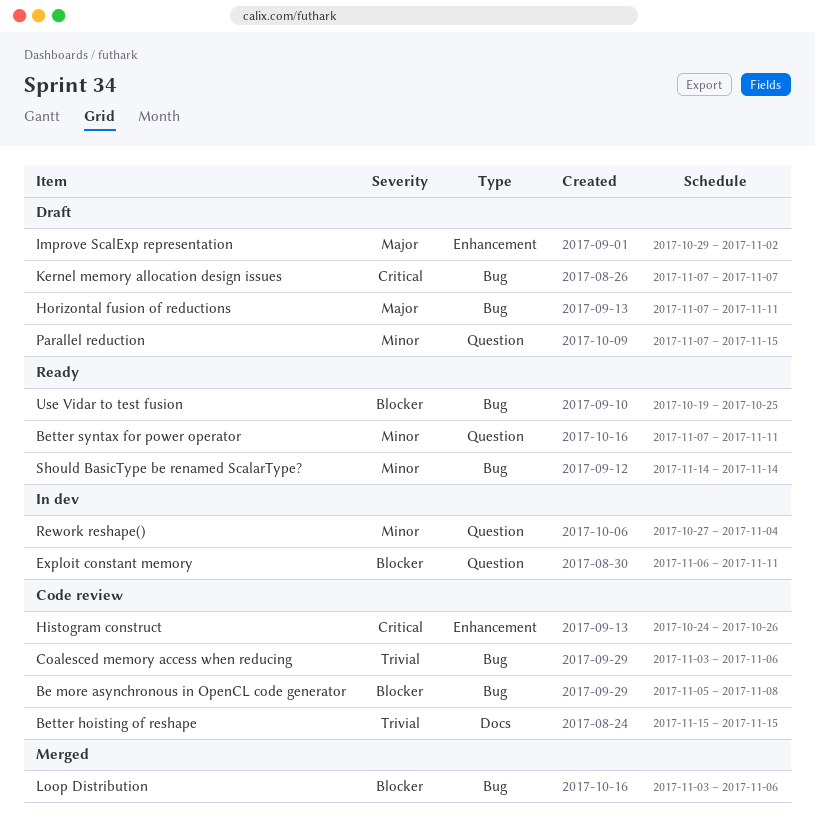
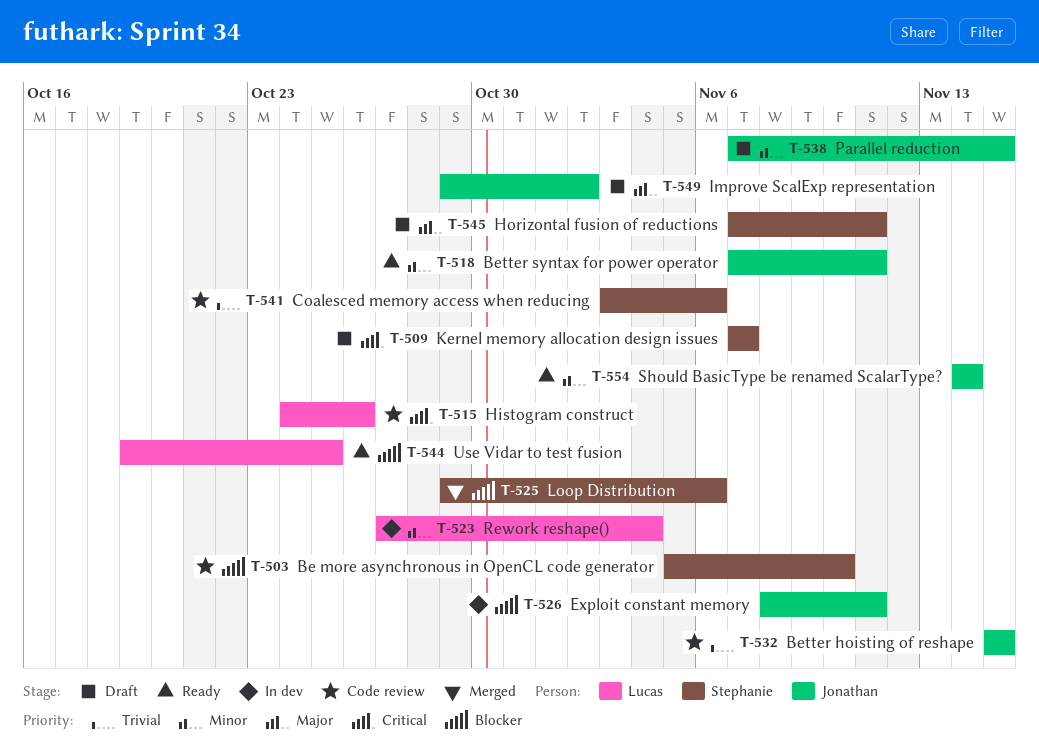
Be more asynchronous in OpenCL code generator, due: Nov 8 -> Nov 10
Exploit constant memory, start: Nov 6 -> Nov 8
Loop Distribution, start: Nov 3 -> Oct 29

